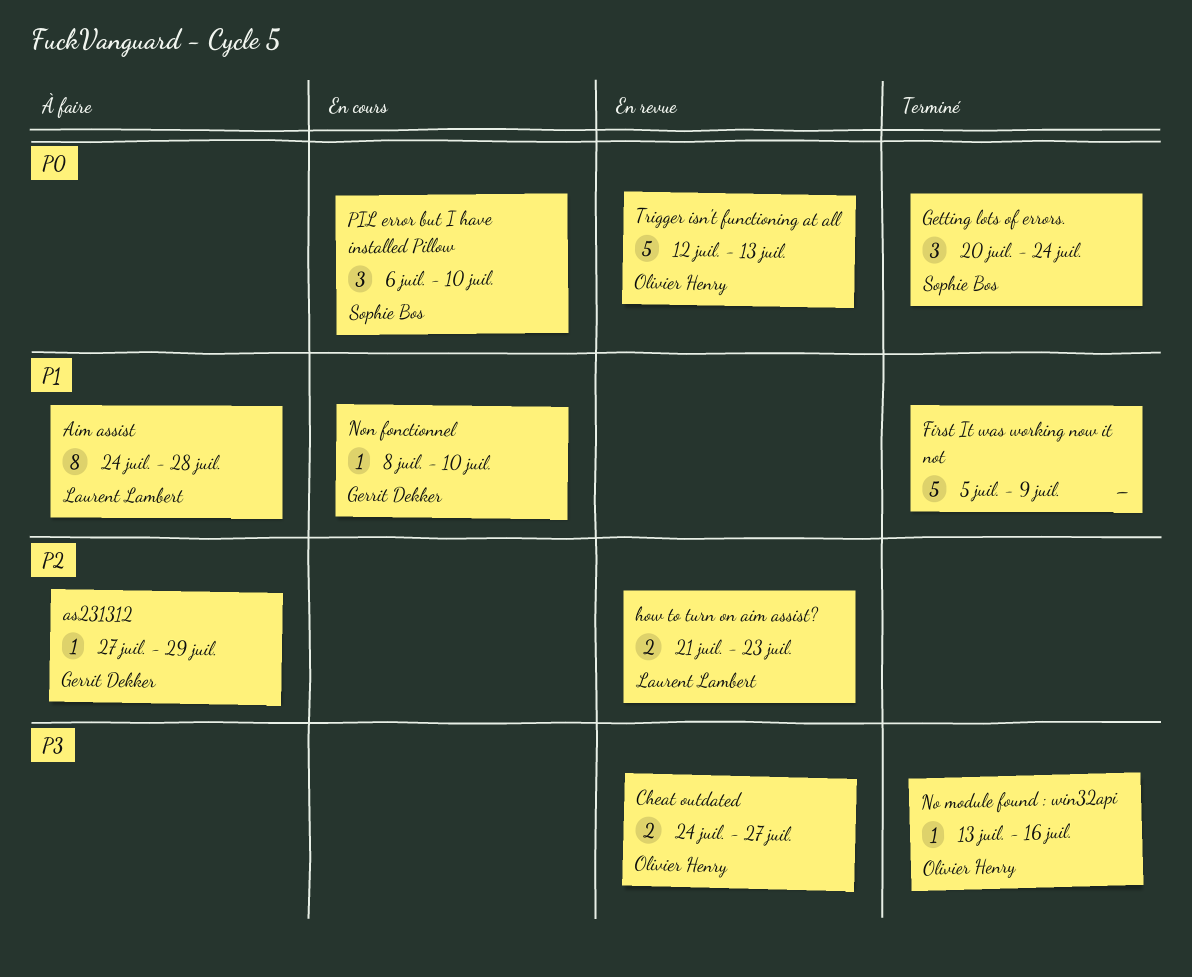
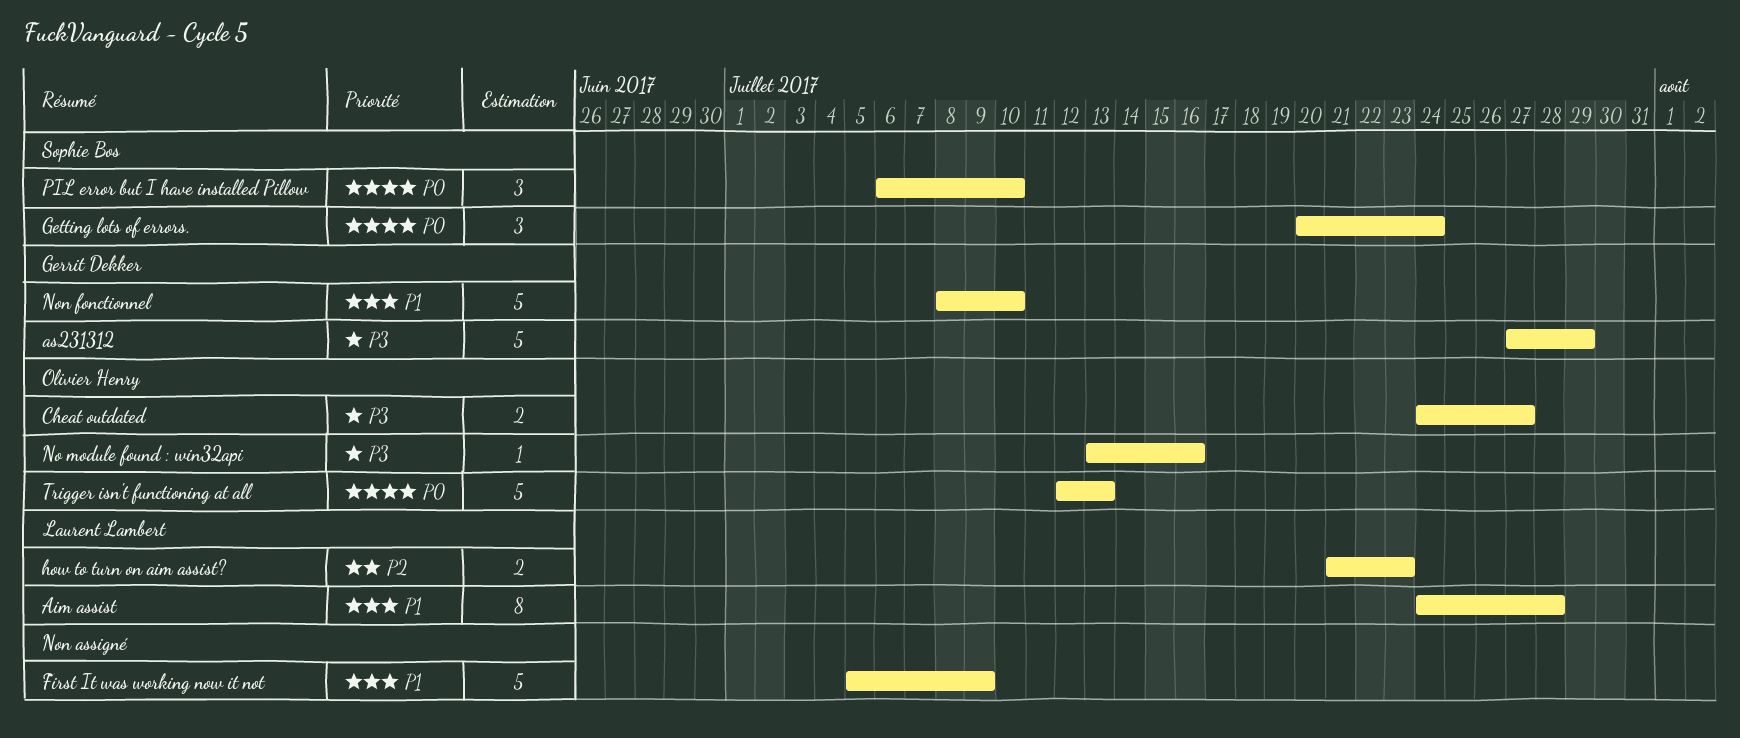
as231312, priority: P2 -> P3
as231312, estimate: 1 -> 5
Non fonctionnel, estimate: 1 -> 5

